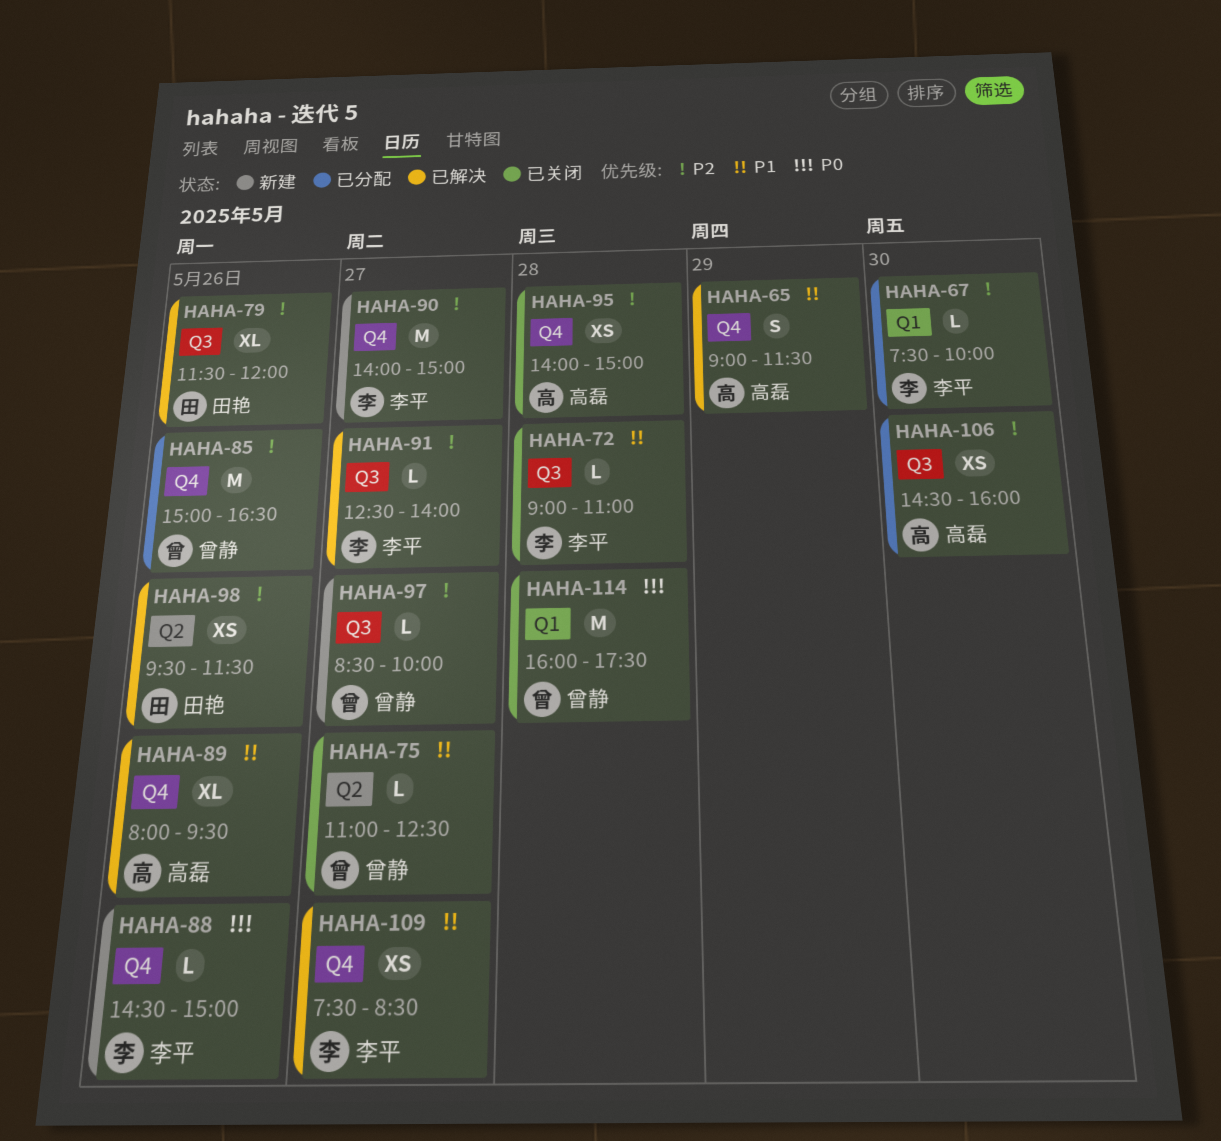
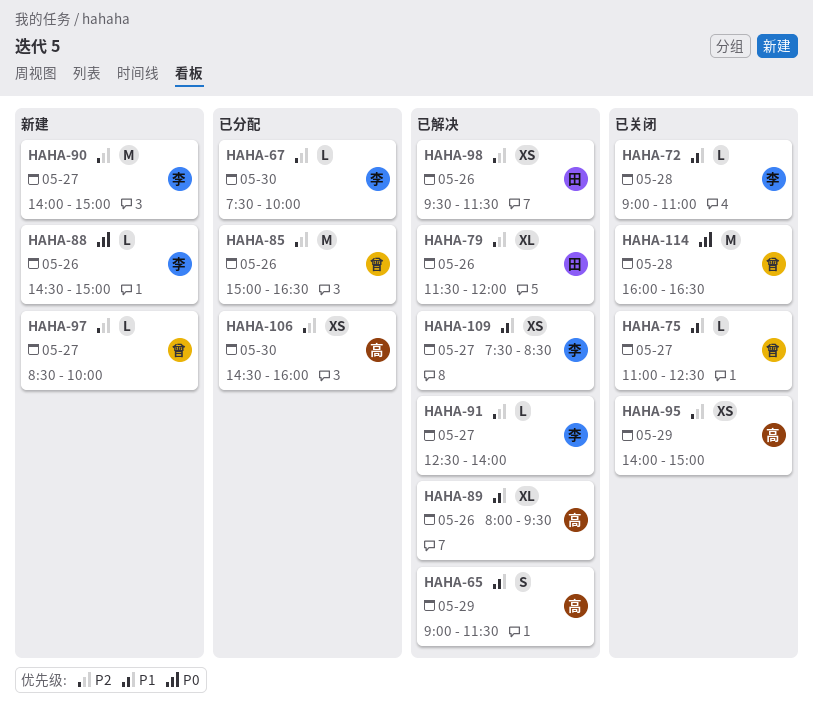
HAHA-95, day: May 28 -> May 29
HAHA-114, ends: 17:30 -> 16:30

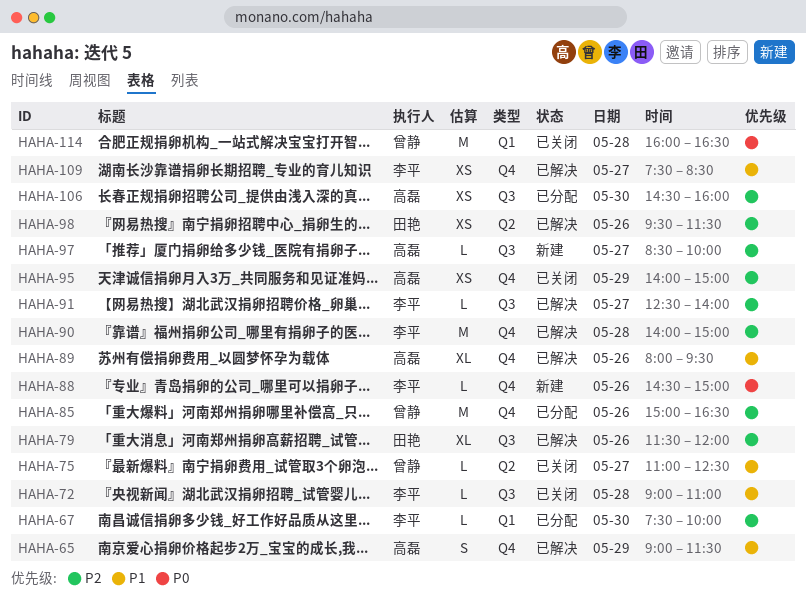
HAHA-90, status: 新建 -> 已解决
HAHA-90, day: May 27 -> May 28
HAHA-97, owner: 曾静 -> 高磊

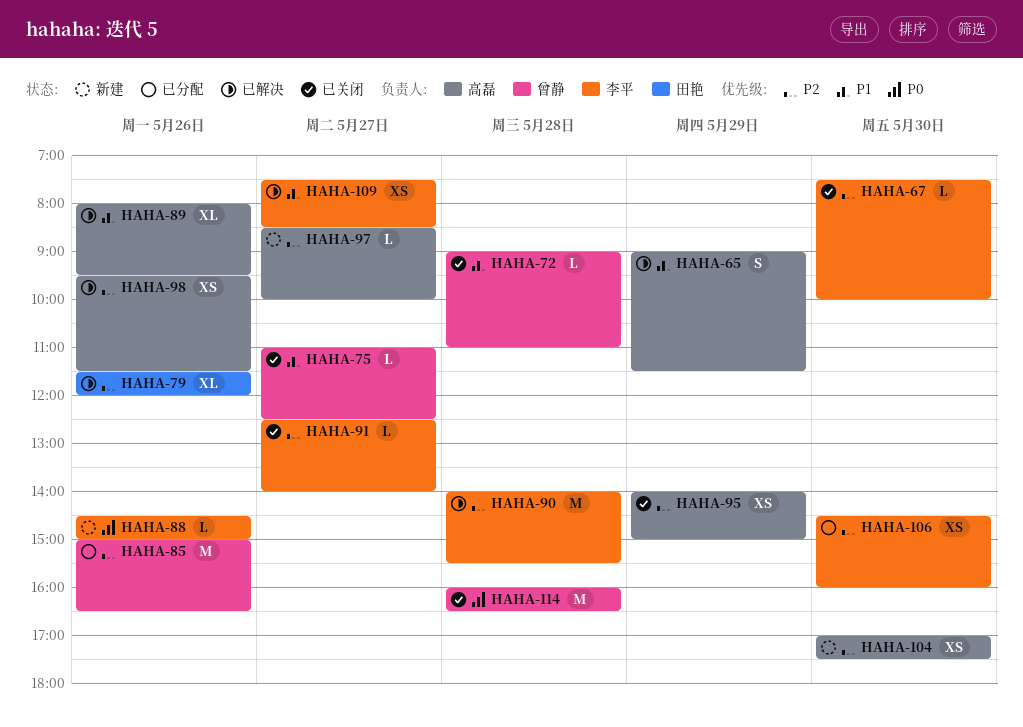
HAHA-67, status: 已分配 -> 已关闭
HAHA-72, owner: 李平 -> 曾静
HAHA-90, ends: 15:00 -> 15:30
HAHA-91, status: 已解决 -> 已关闭
HAHA-98, owner: 田艳 -> 高磊
HAHA-104: none -> present
HAHA-106, owner: 高磊 -> 李平

